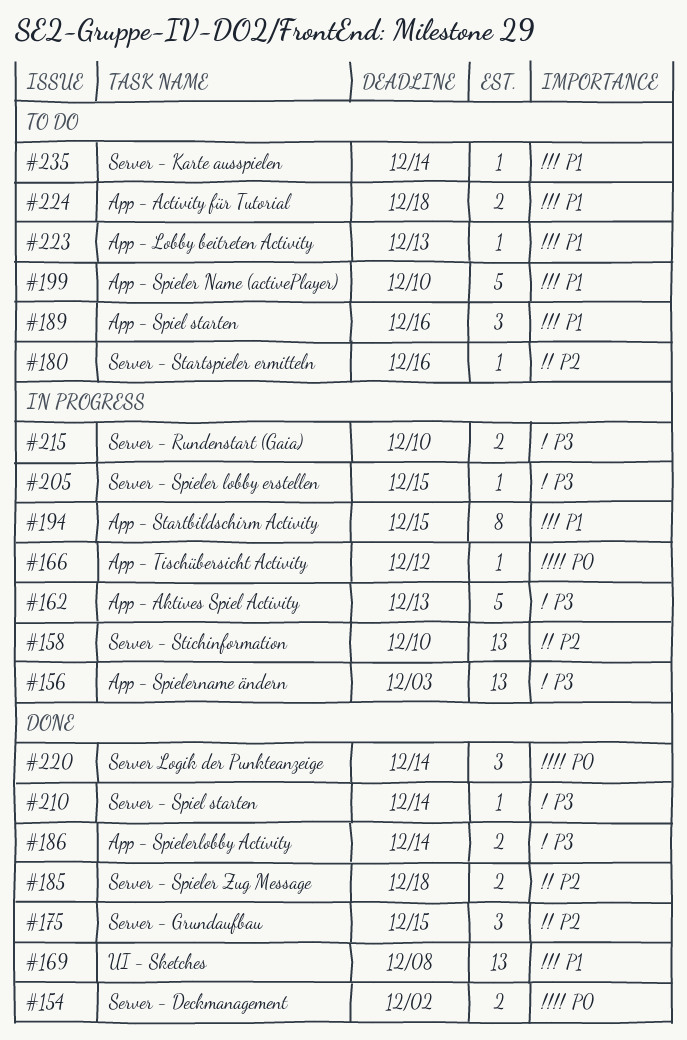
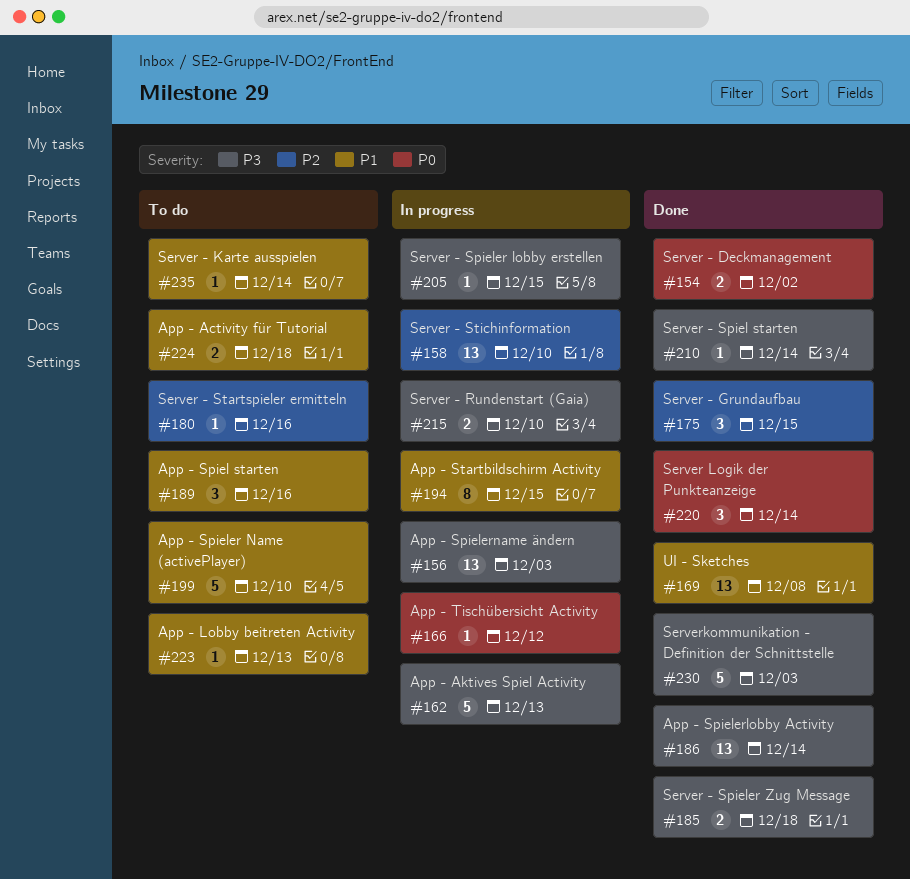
#185, priority: P2 -> P3
#186, estimate: 2 -> 13
#230: none -> present

